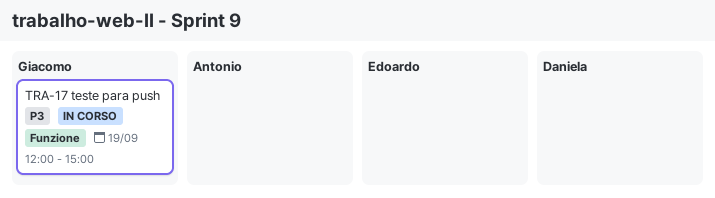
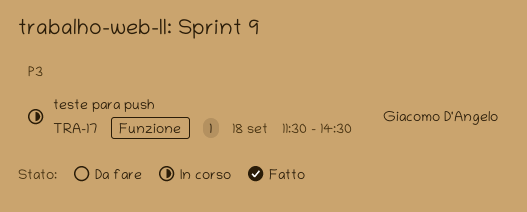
TRA-17, day: Sep 19 -> Sep 18
TRA-17, begins: 12:00 -> 11:30
TRA-17, ends: 15:00 -> 14:30

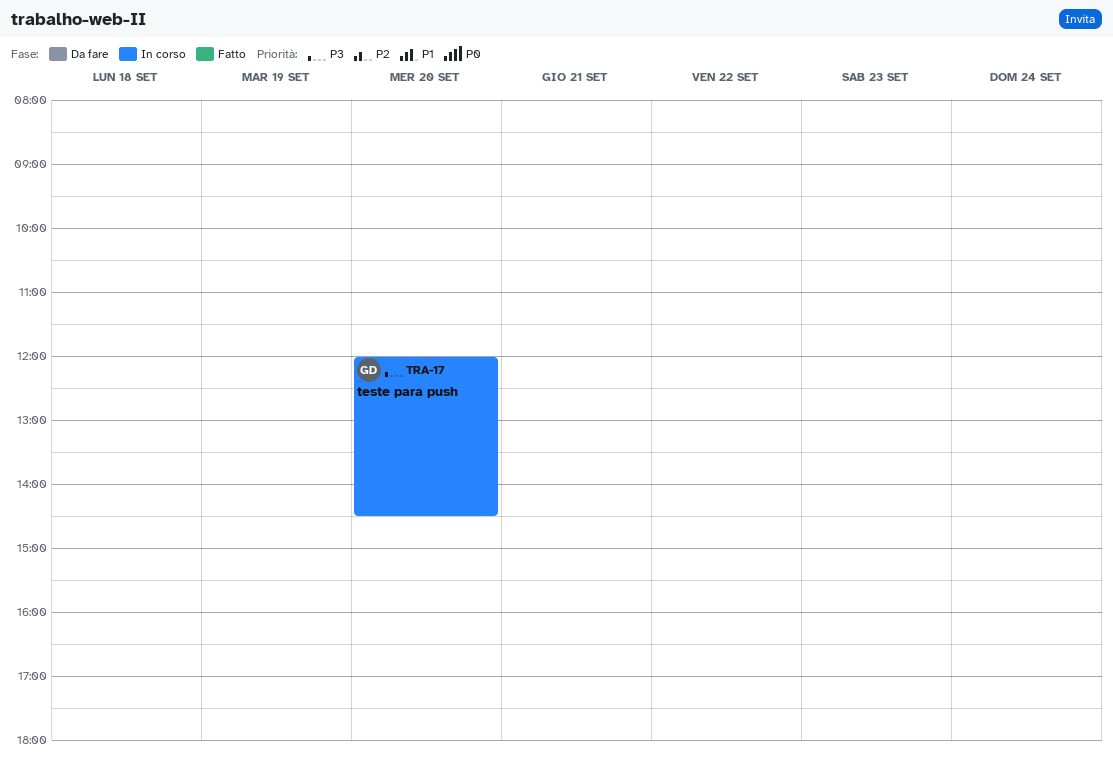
TRA-17, day: Sep 18 -> Sep 20
TRA-17, begins: 11:30 -> 12:00

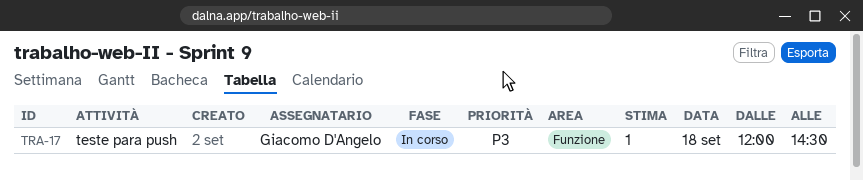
TRA-17, day: Sep 20 -> Sep 18

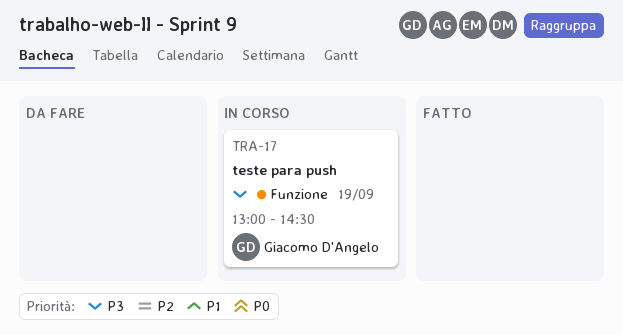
TRA-17, day: Sep 18 -> Sep 19
TRA-17, begins: 12:00 -> 13:00

